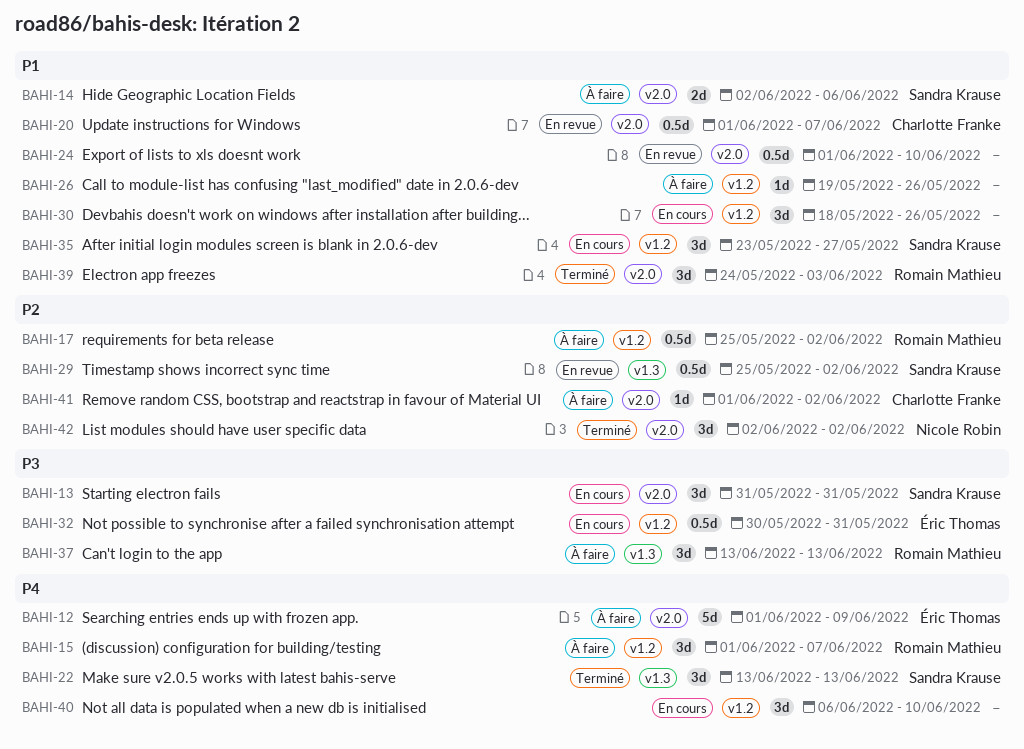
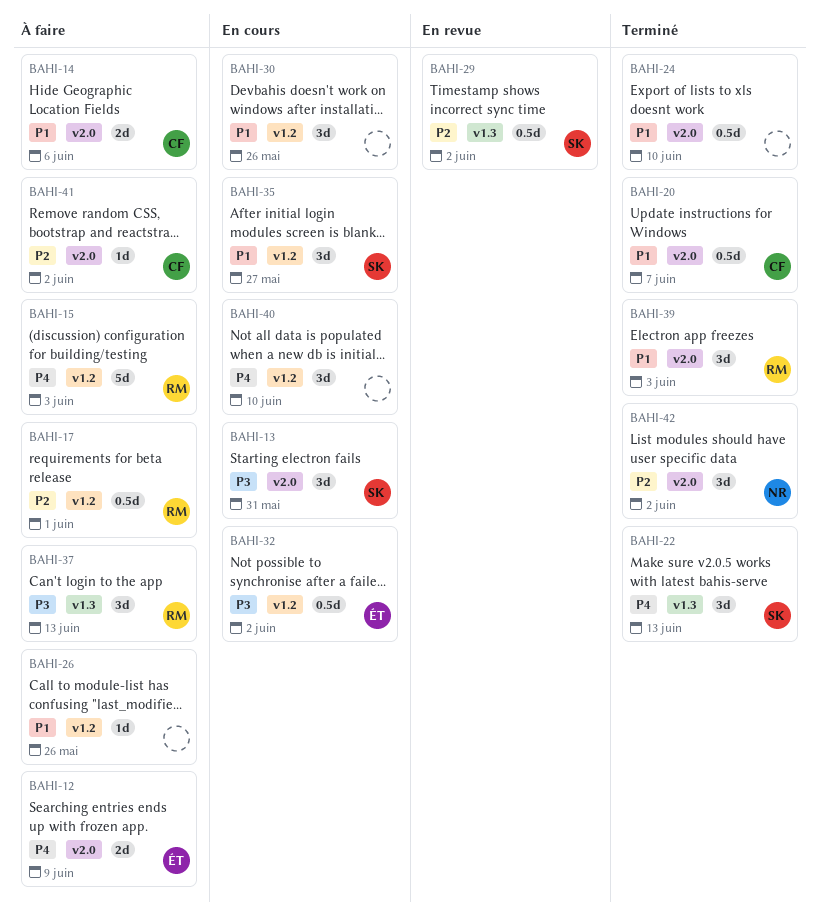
BAHI-12, estimate: 5d -> 2d
BAHI-14, owner: Sandra Krause -> Charlotte Franke
BAHI-15, estimate: 3d -> 5d
BAHI-15, due: Jun 7 -> Jun 3
BAHI-17, due: Jun 2 -> Jun 1
BAHI-20, status: En revue -> Terminé
BAHI-24, status: En revue -> Terminé
BAHI-32, due: May 31 -> Jun 2

